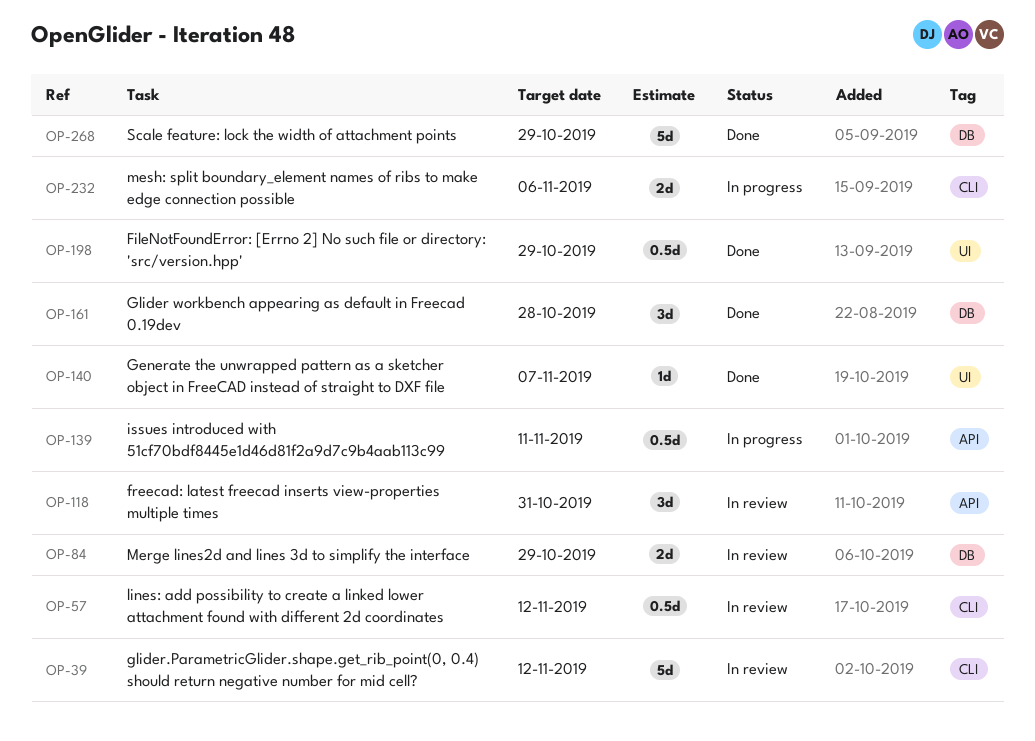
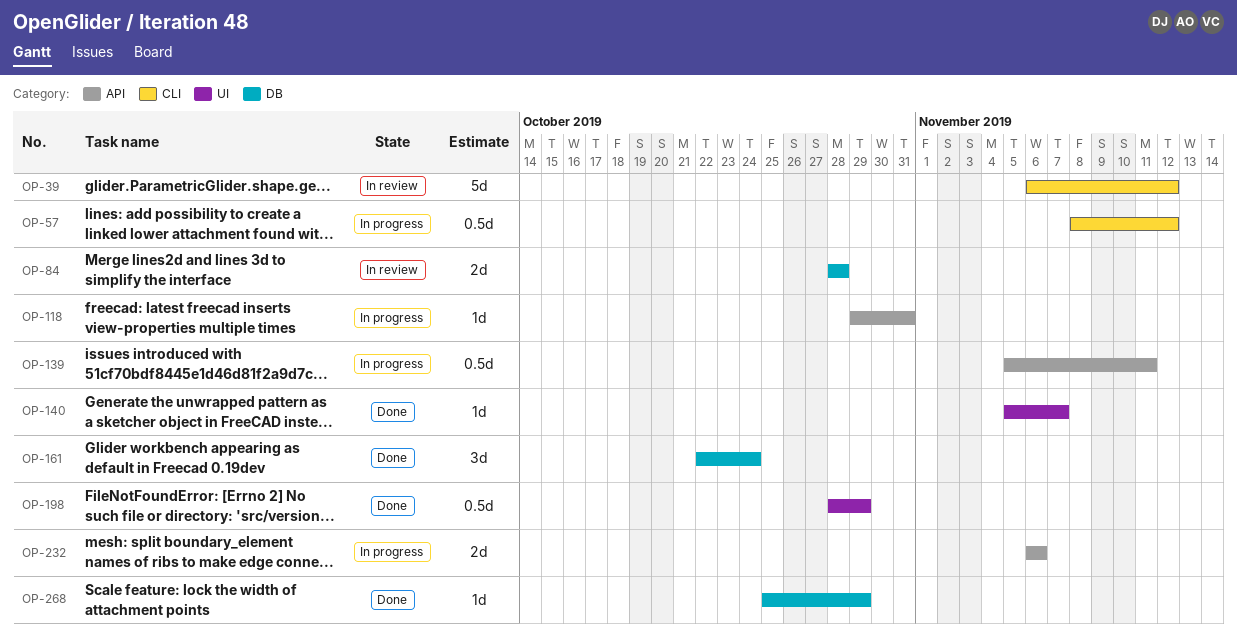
OP-57, status: In review -> In progress
OP-84, due: Oct 29 -> Oct 28
OP-118, status: In review -> In progress
OP-118, estimate: 3d -> 1d
OP-161, due: Oct 28 -> Oct 24
OP-232, label: CLI -> API
OP-268, estimate: 5d -> 1d

